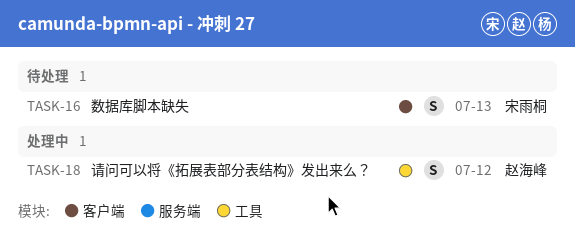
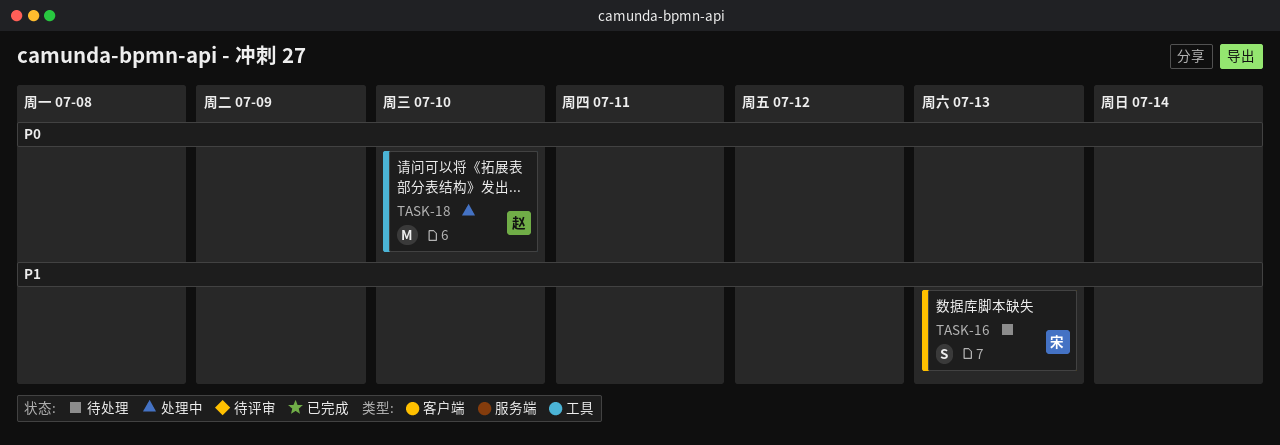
TASK-18, estimate: S -> M
TASK-18, due: Jul 12 -> Jul 10

